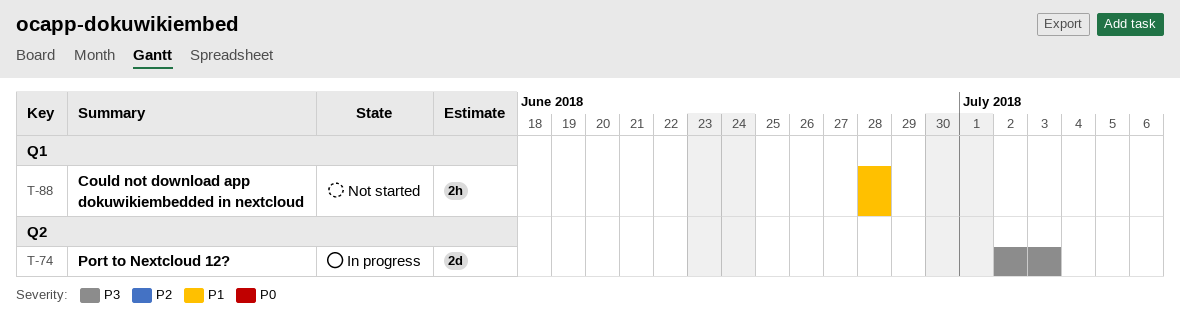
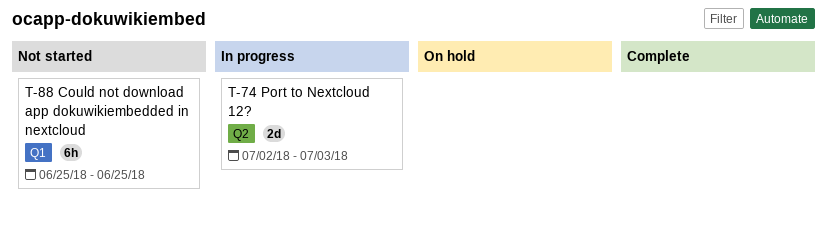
T-88, estimate: 2h -> 6h
T-88, start: Jun 28 -> Jun 25
T-88, due: Jun 28 -> Jun 25

